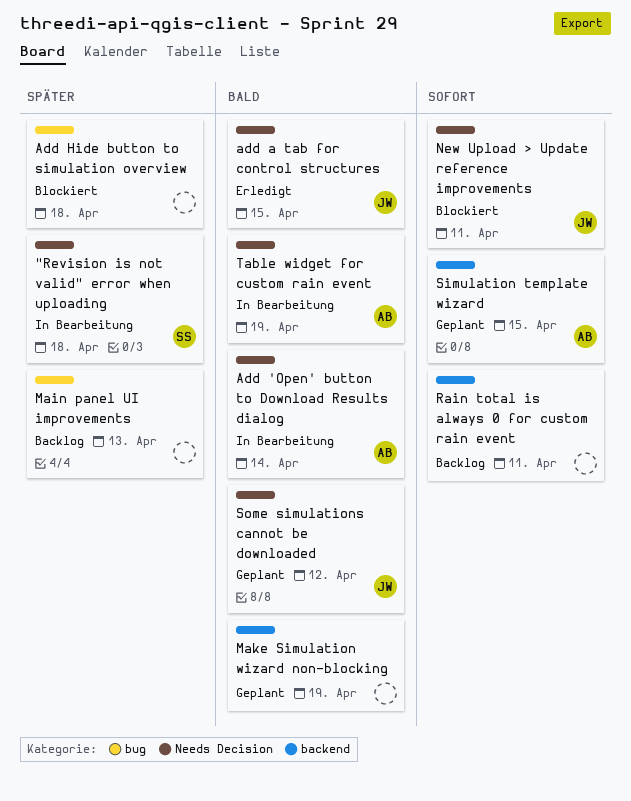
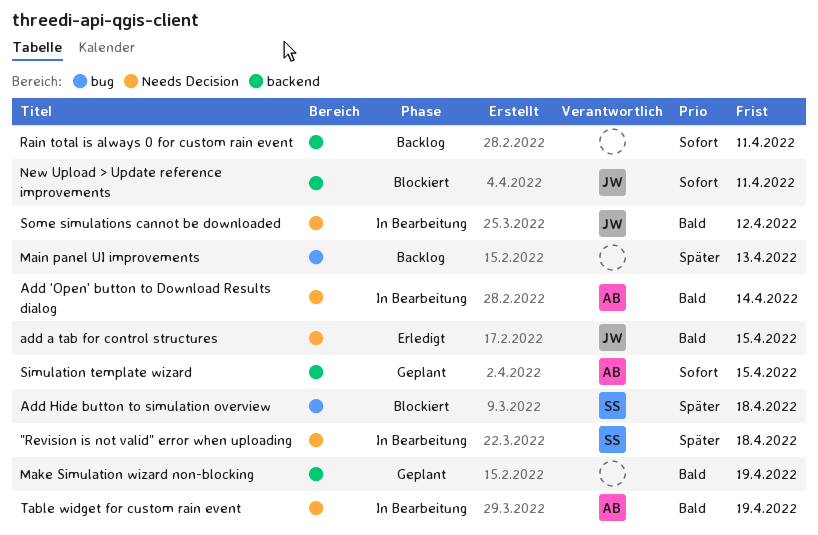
Add Hide button to simulation overview, owner: none -> SS
New Upload > Update reference improvements, label: Needs Decision -> backend
Some simulations cannot be downloaded, status: Geplant -> In Bearbeitung

